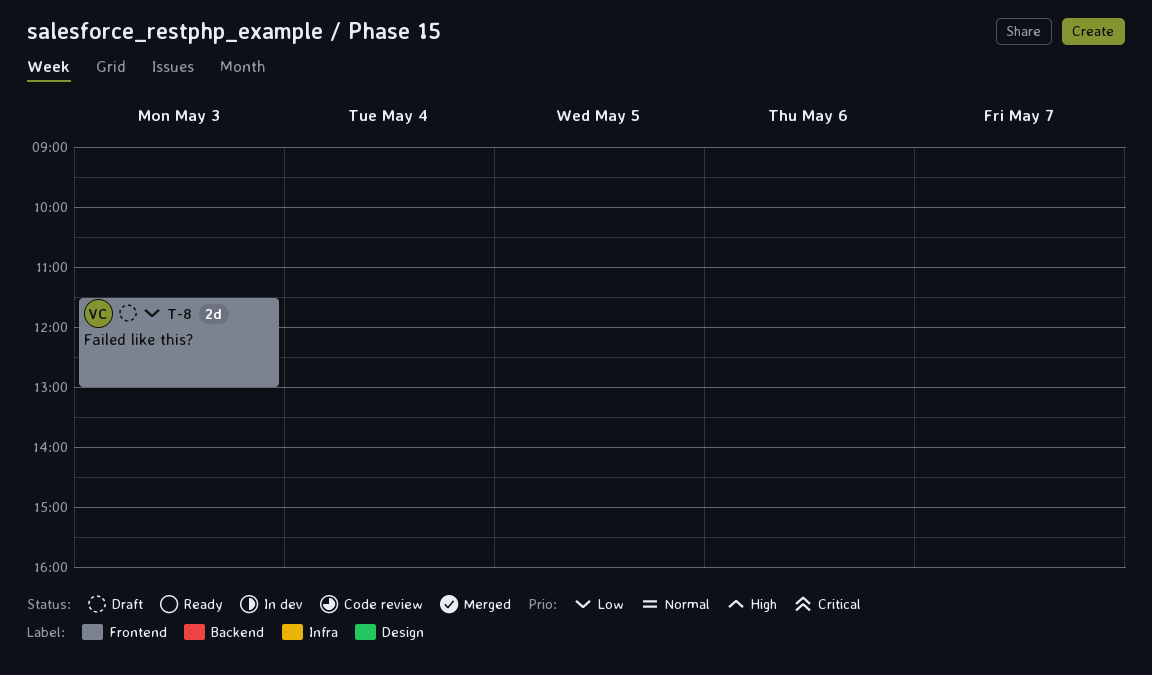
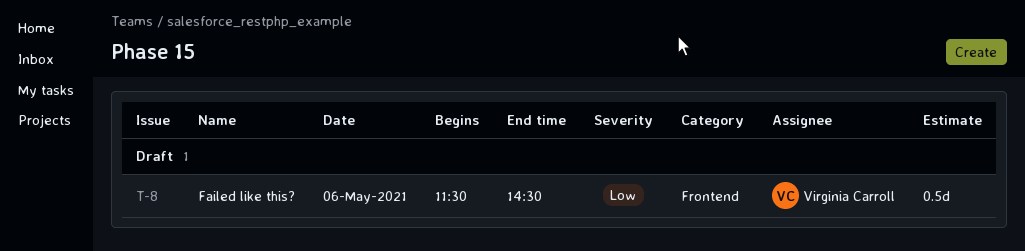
T-8, estimate: 2d -> 0.5d
T-8, day: May 3 -> May 6
T-8, ends: 13:00 -> 14:30

